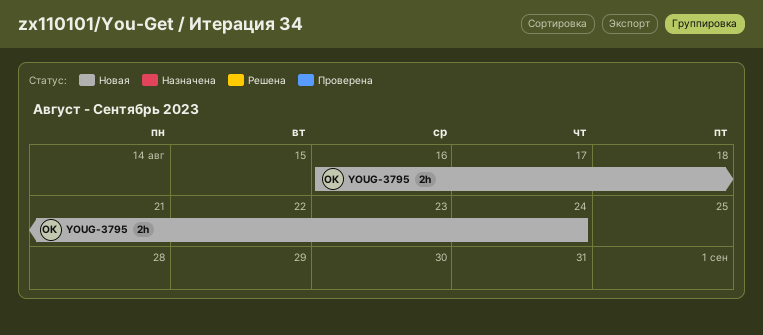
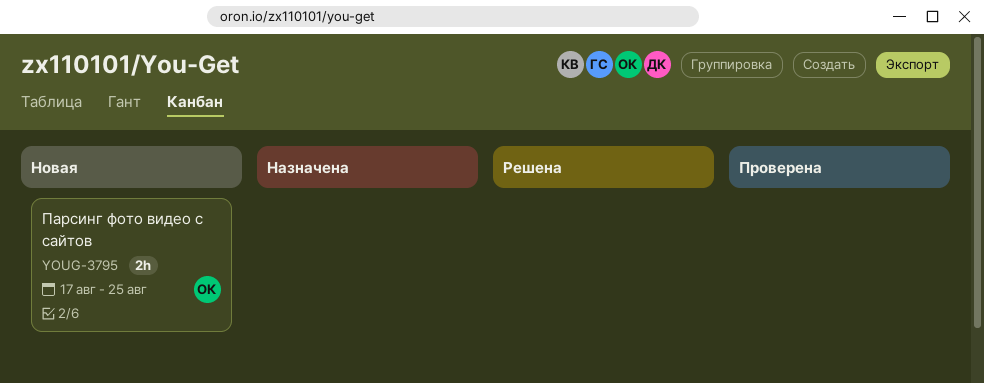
YOUG-3795, start: Aug 16 -> Aug 17
YOUG-3795, due: Aug 24 -> Aug 25

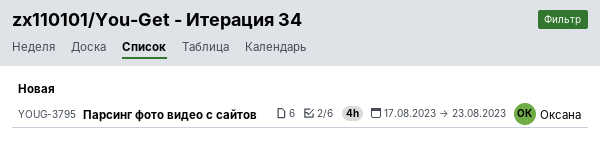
YOUG-3795, estimate: 2h -> 4h
YOUG-3795, due: Aug 25 -> Aug 23

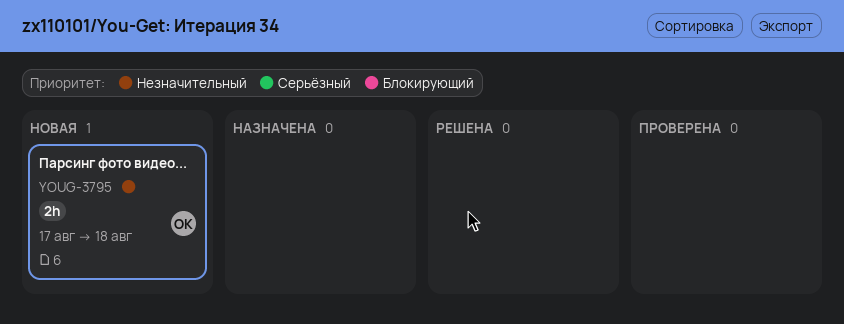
YOUG-3795, estimate: 4h -> 2h
YOUG-3795, due: Aug 23 -> Aug 18

